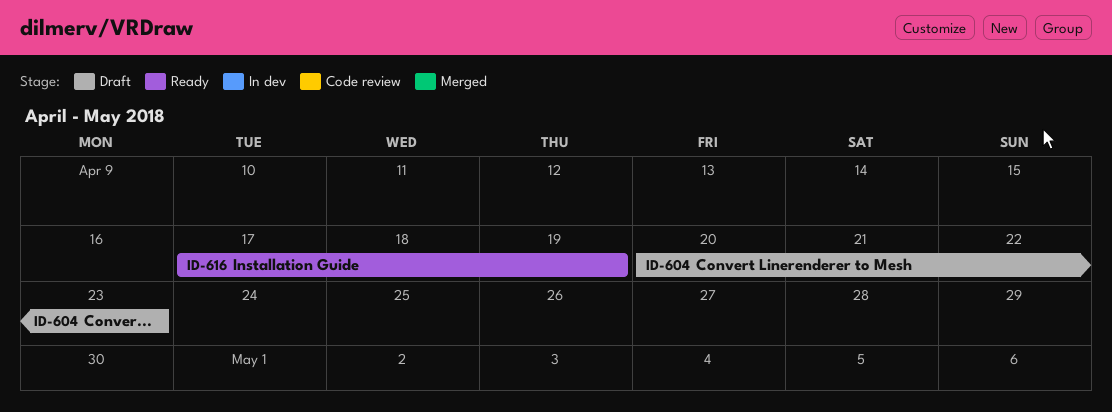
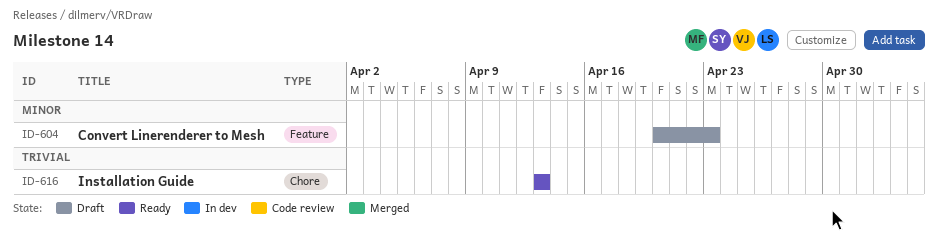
ID-616, start: Apr 17 -> Apr 13
ID-616, due: Apr 19 -> Apr 13

